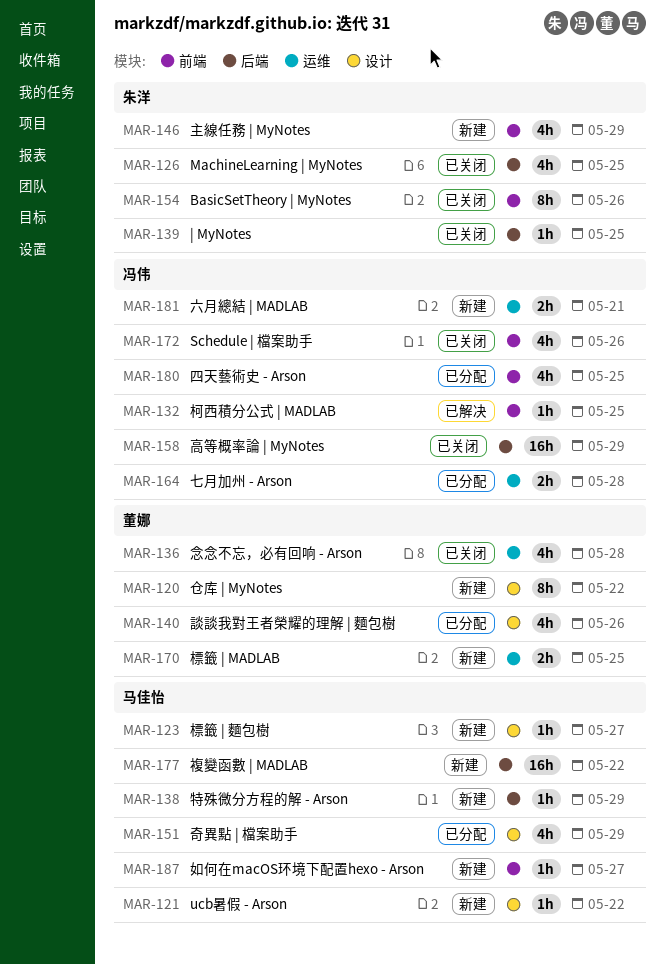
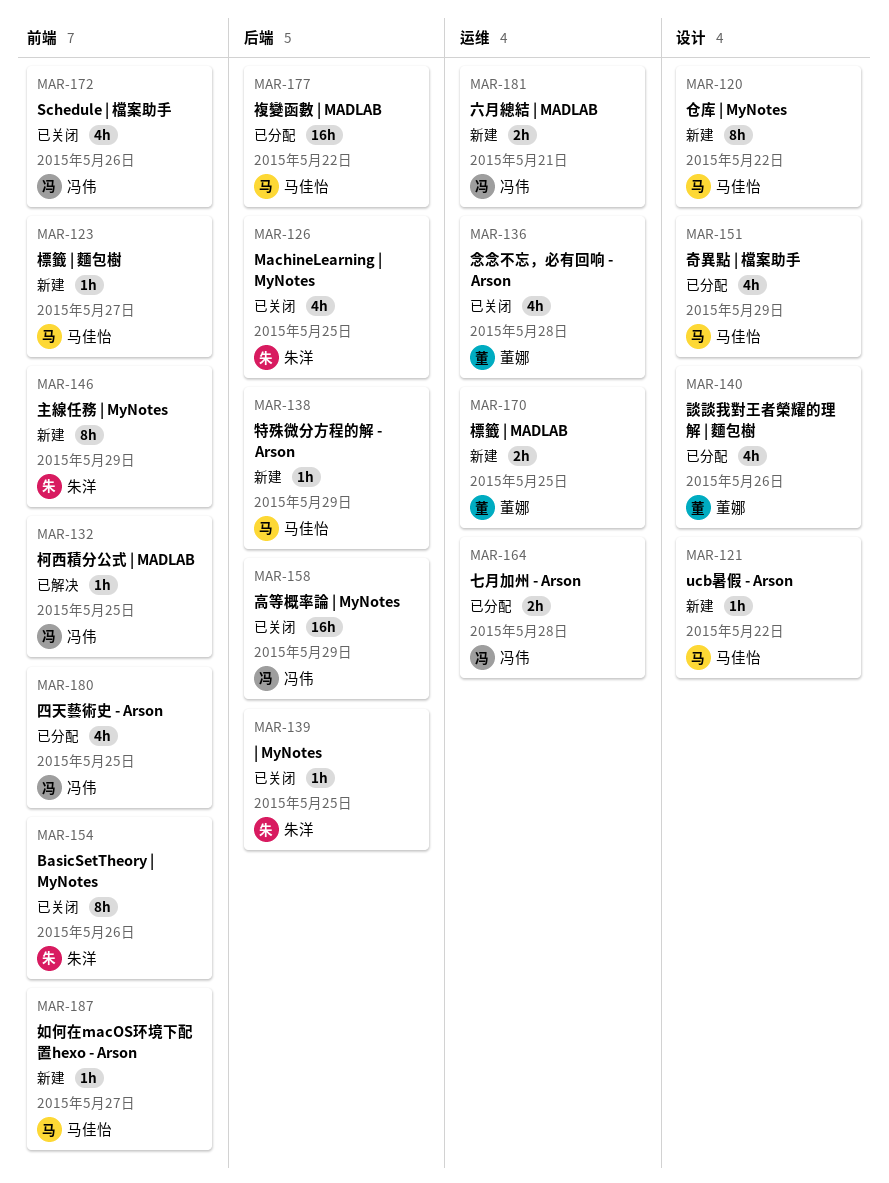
MAR-120, owner: 董娜 -> 马佳怡
MAR-123, label: 设计 -> 前端
MAR-146, estimate: 4h -> 8h
MAR-177, status: 新建 -> 已分配

